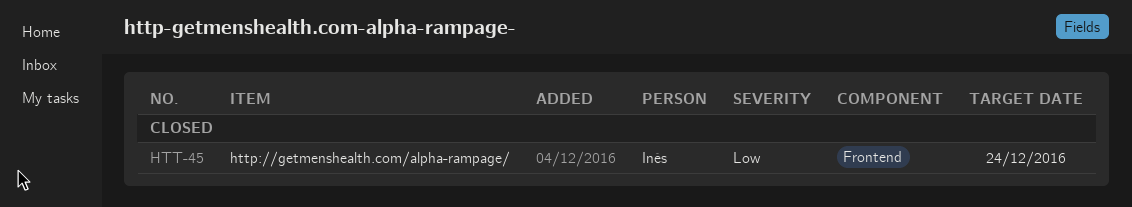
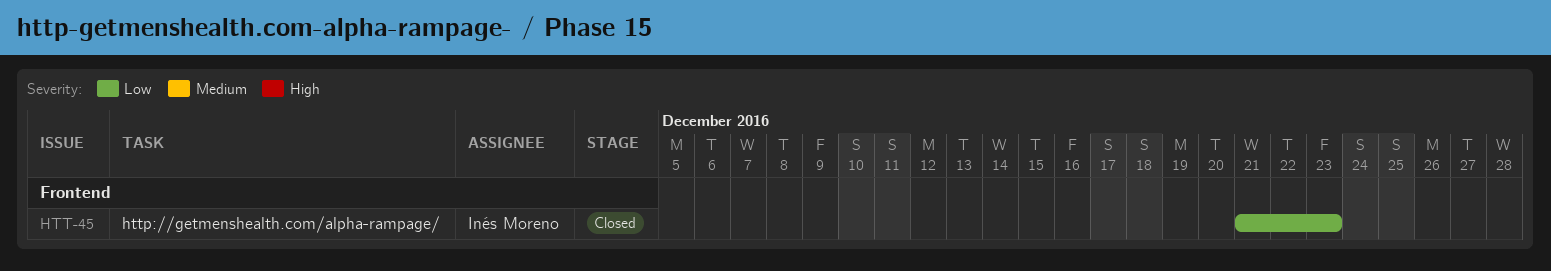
HTT-45, due: Dec 24 -> Dec 23

